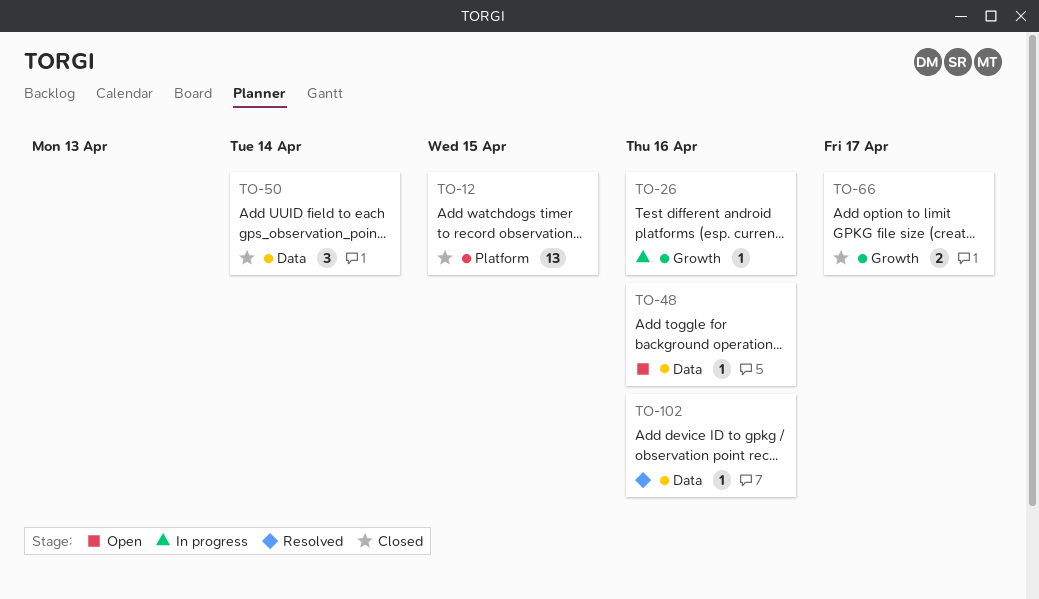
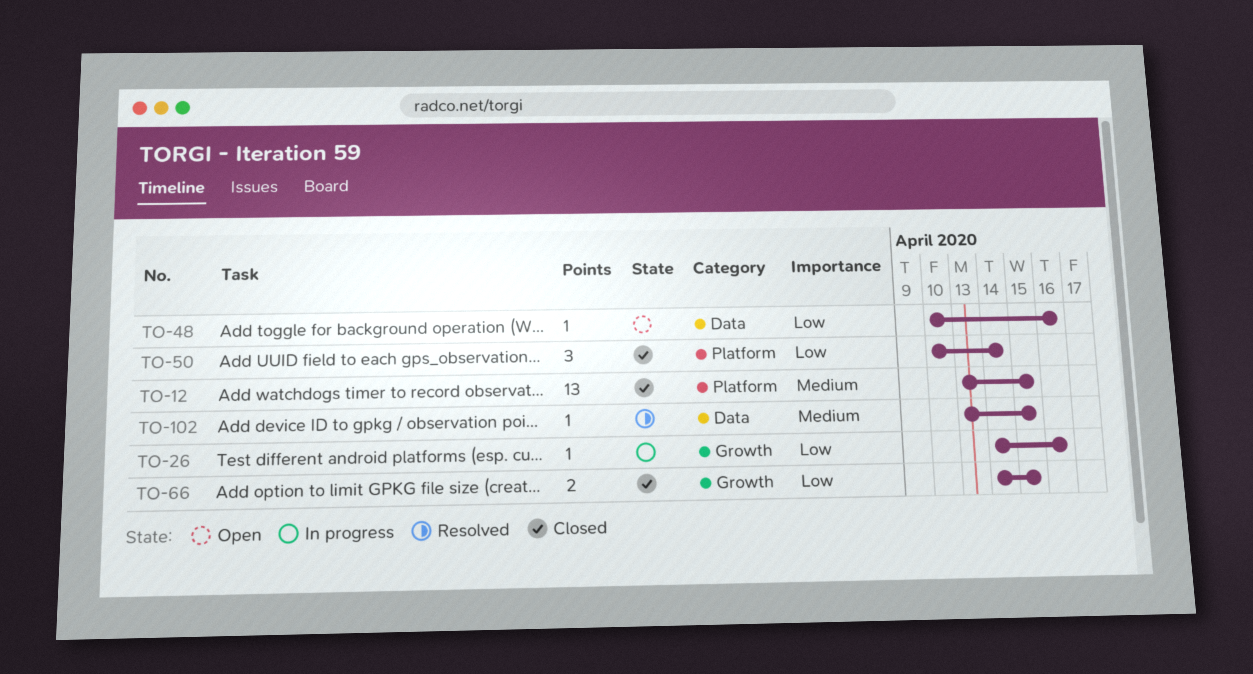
TO-50, label: Data -> Platform
TO-66, due: Apr 17 -> Apr 15
TO-102, due: Apr 16 -> Apr 15

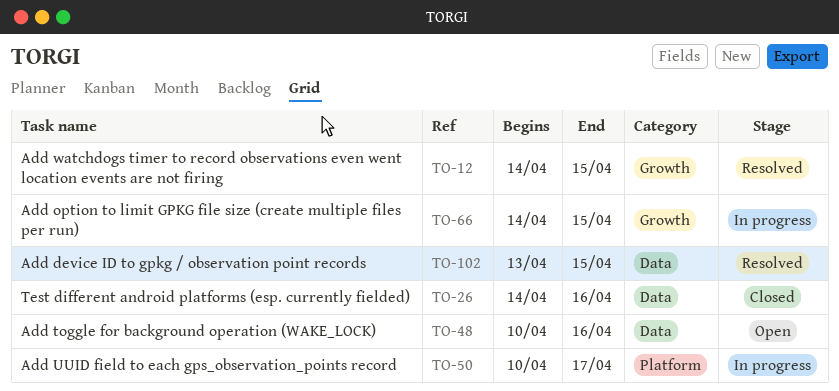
TO-12, status: Closed -> Resolved
TO-12, label: Platform -> Growth
TO-12, start: Apr 13 -> Apr 14
TO-26, status: In progress -> Closed
TO-26, label: Growth -> Data
TO-50, status: Closed -> In progress
TO-50, due: Apr 14 -> Apr 17
TO-66, status: Closed -> In progress

